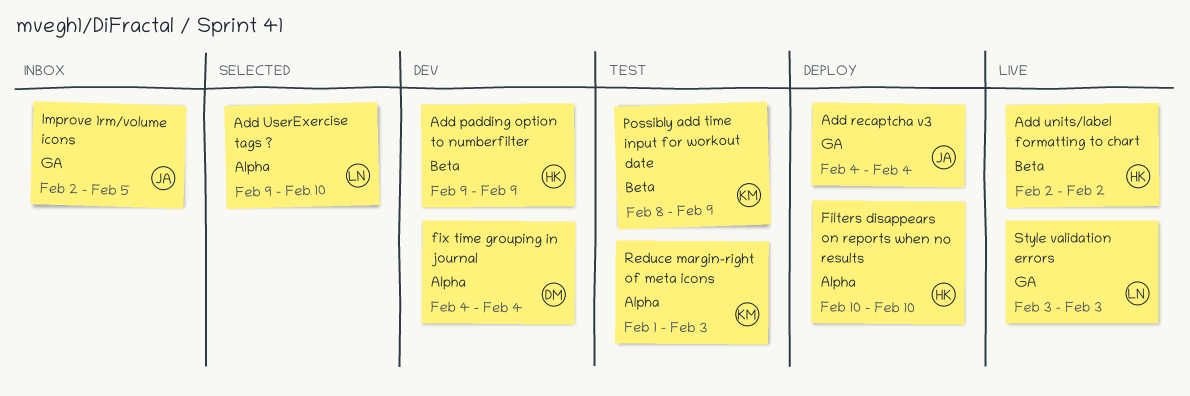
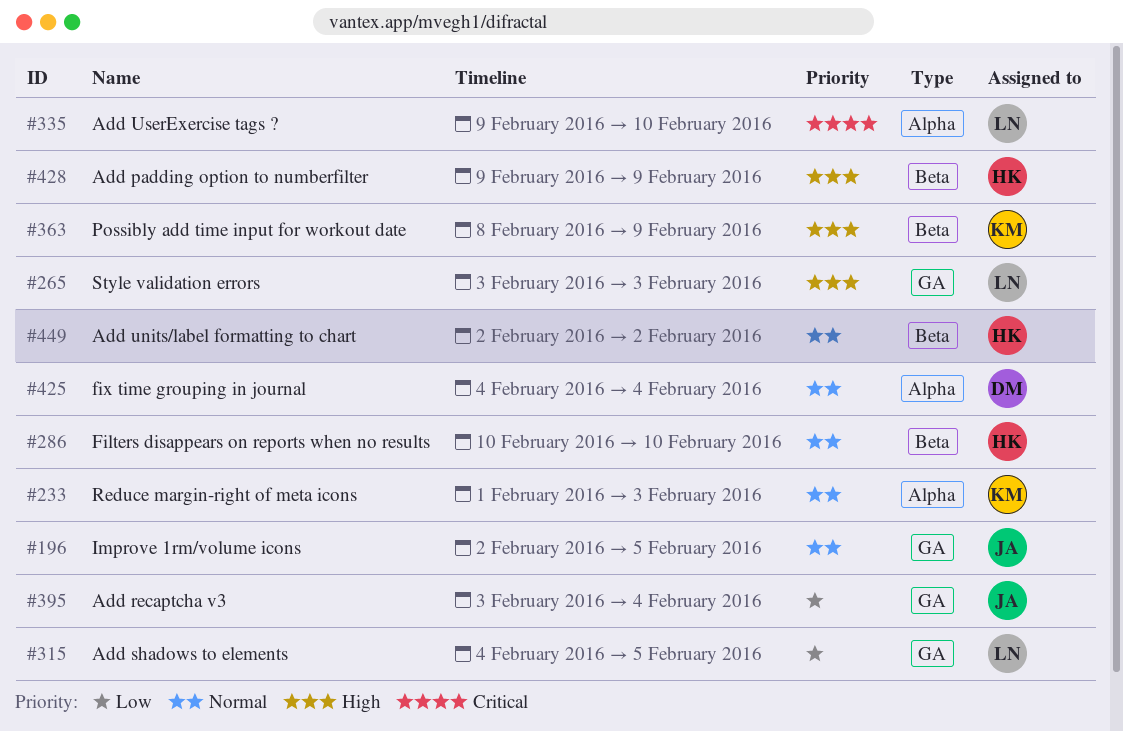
Add recaptcha v3, start: Feb 4 -> Feb 3
Add shadows to elements: none -> present
Filters disappears on reports when no results, label: Alpha -> Beta

